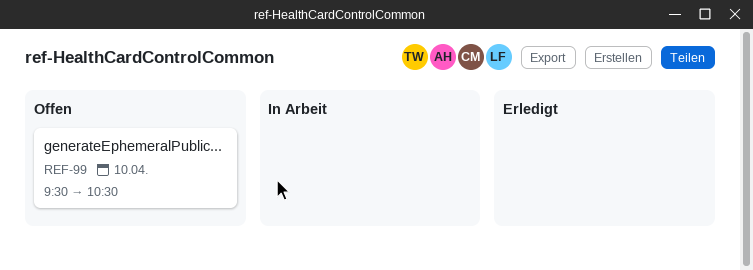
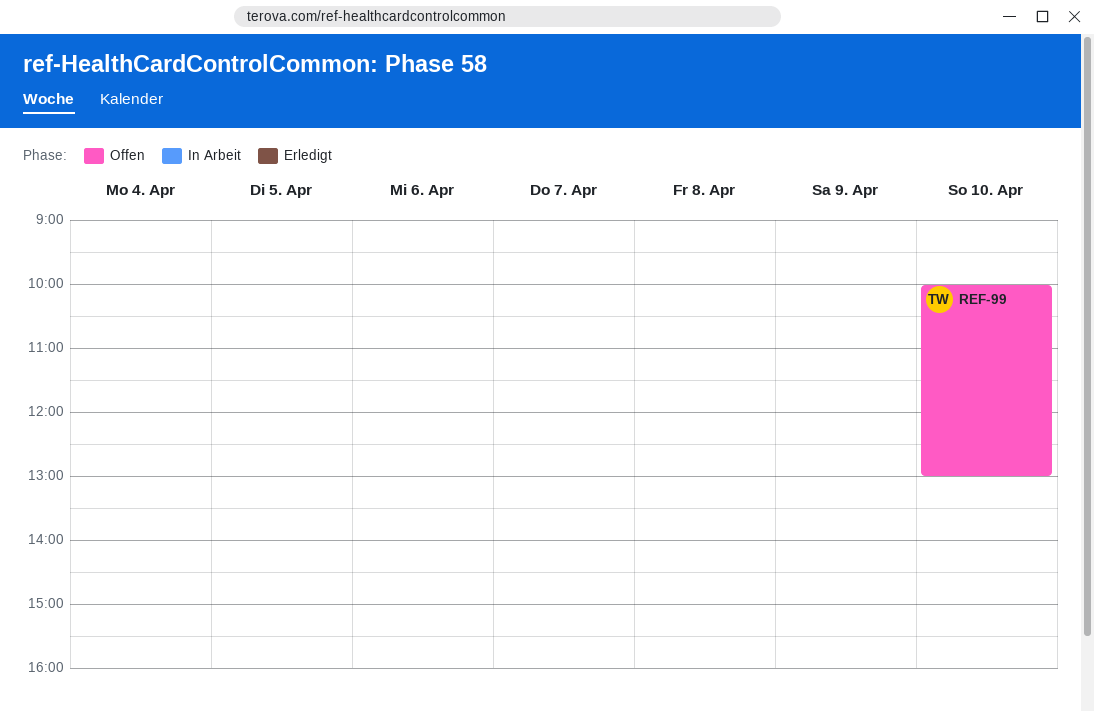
REF-99, begins: 09:30 -> 10:00
REF-99, ends: 10:30 -> 13:00

